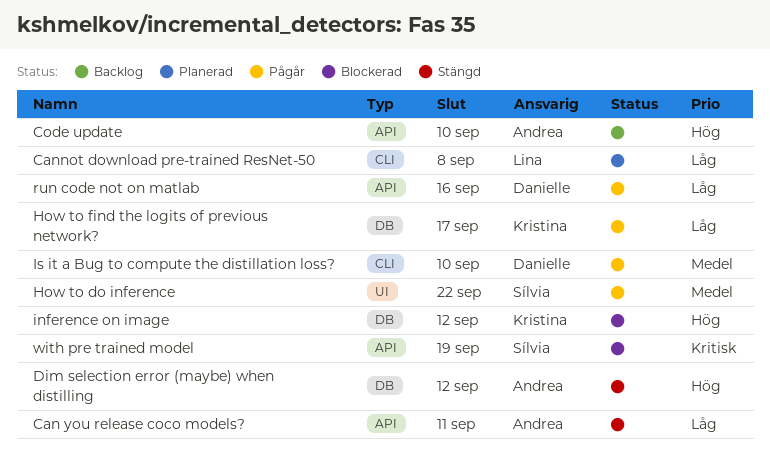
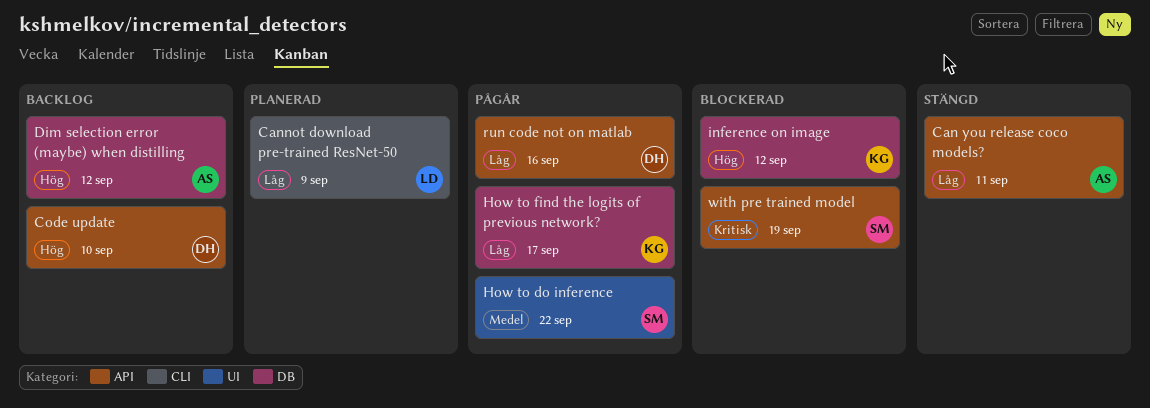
Cannot download pre-trained ResNet-50, due: Sep 8 -> Sep 9
Code update, owner: Andrea -> Danielle
Dim selection error (maybe) when distilling, status: Stängd -> Backlog
Is it a Bug to compute the distillation loss?: present -> none

